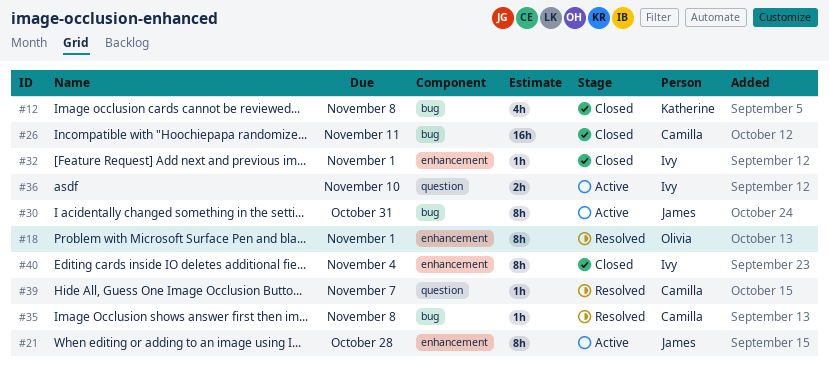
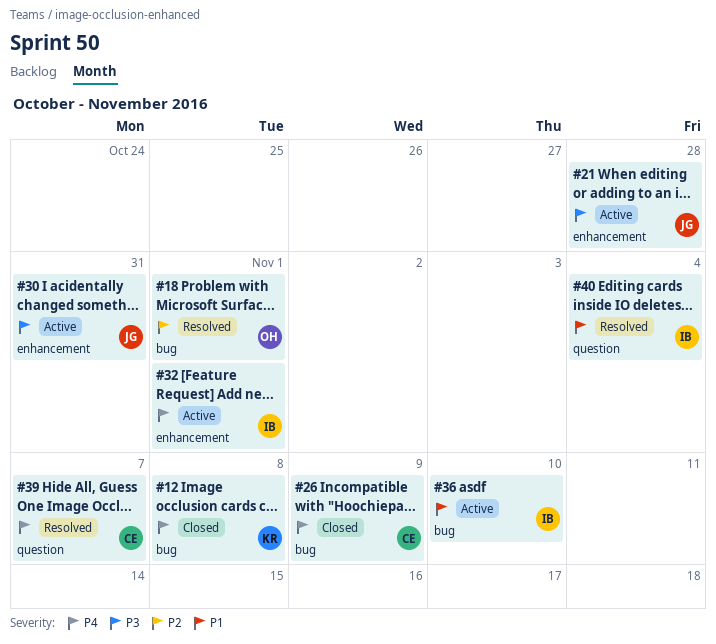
#18, label: enhancement -> bug
#26, due: Nov 11 -> Nov 9
#30, label: bug -> enhancement
#32, status: Closed -> Active
#35: present -> none
#36, label: question -> bug
#40, status: Closed -> Resolved
#40, label: enhancement -> question

